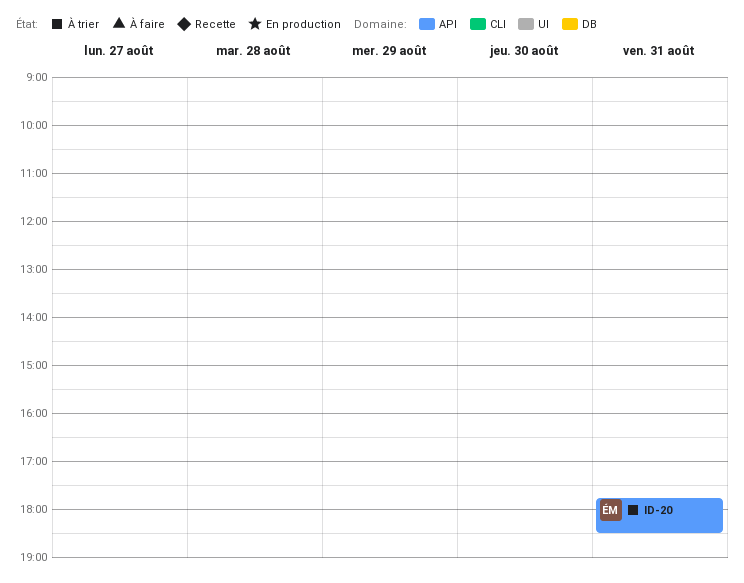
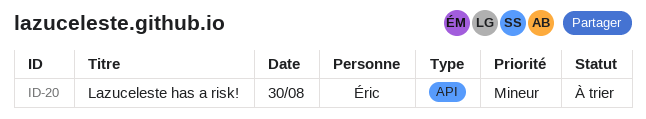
ID-20, day: Aug 31 -> Aug 30

